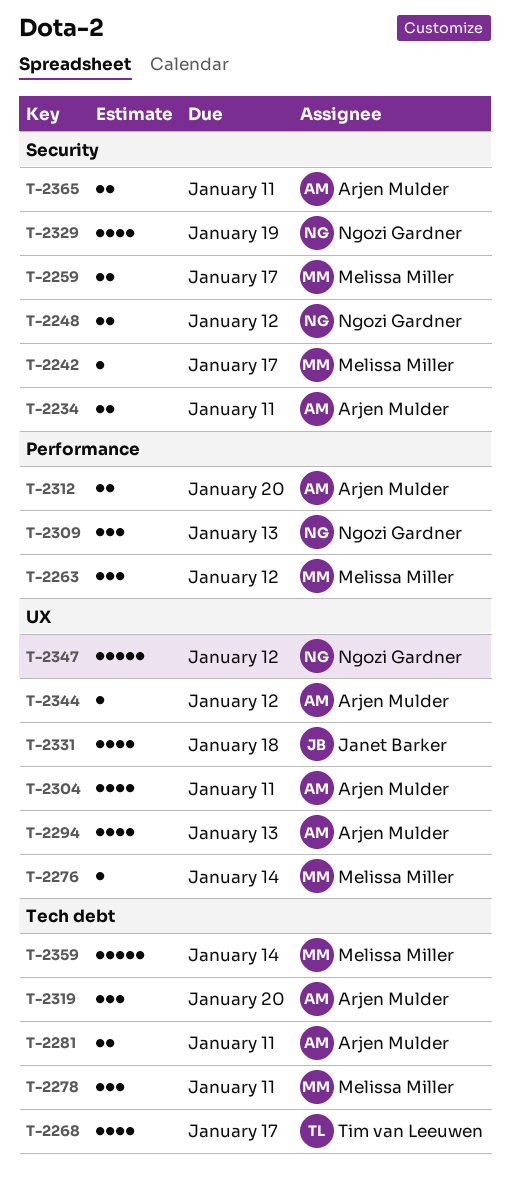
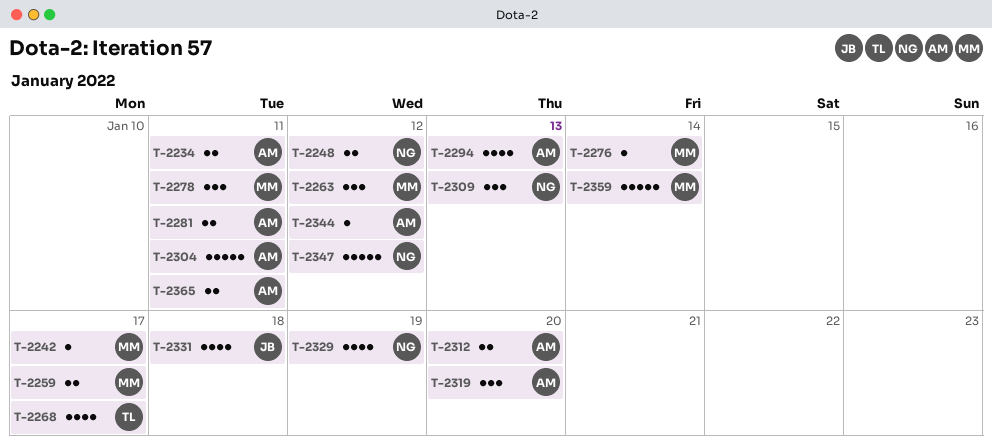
T-2304, estimate: 4 -> 5

